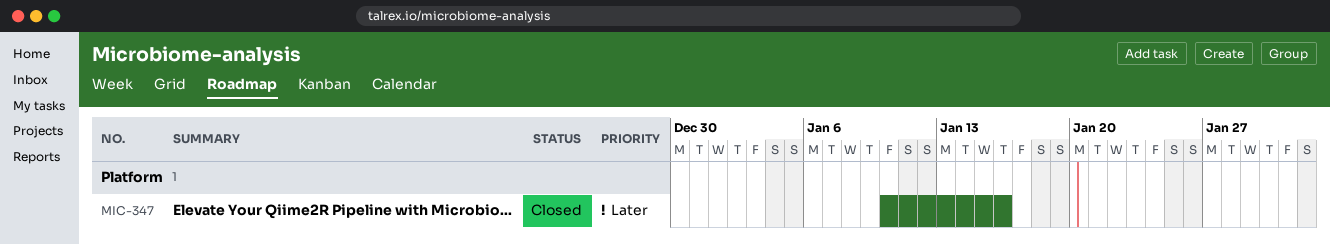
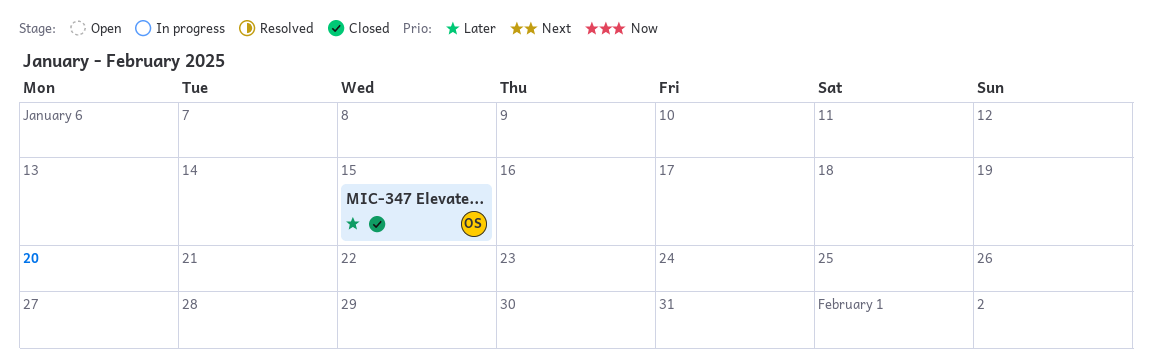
MIC-347, due: Jan 16 -> Jan 15

